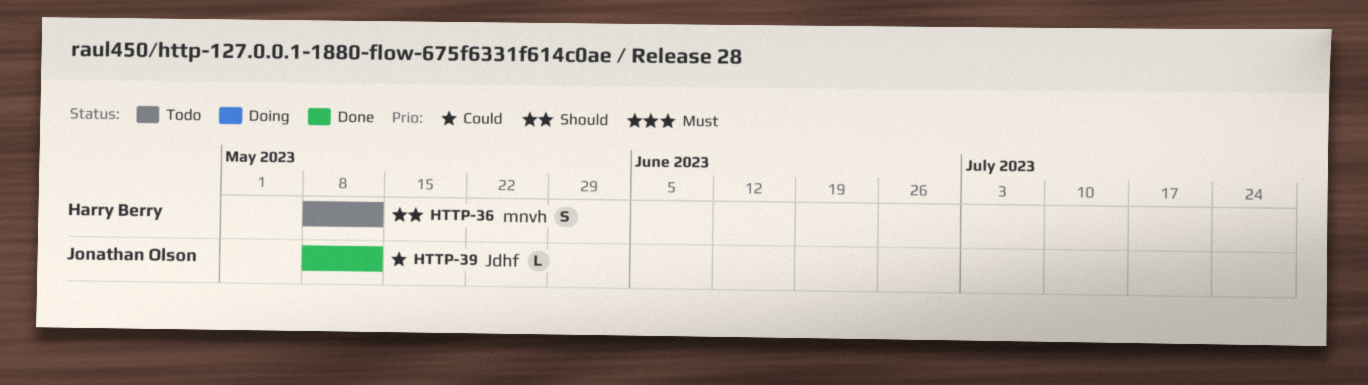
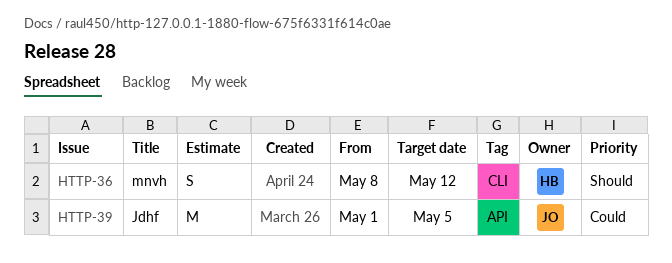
HTTP-39, estimate: L -> M
HTTP-39, start: May 8 -> May 1
HTTP-39, due: May 12 -> May 5

